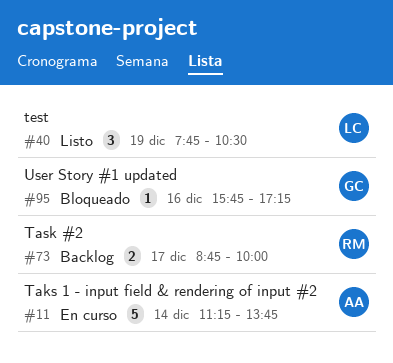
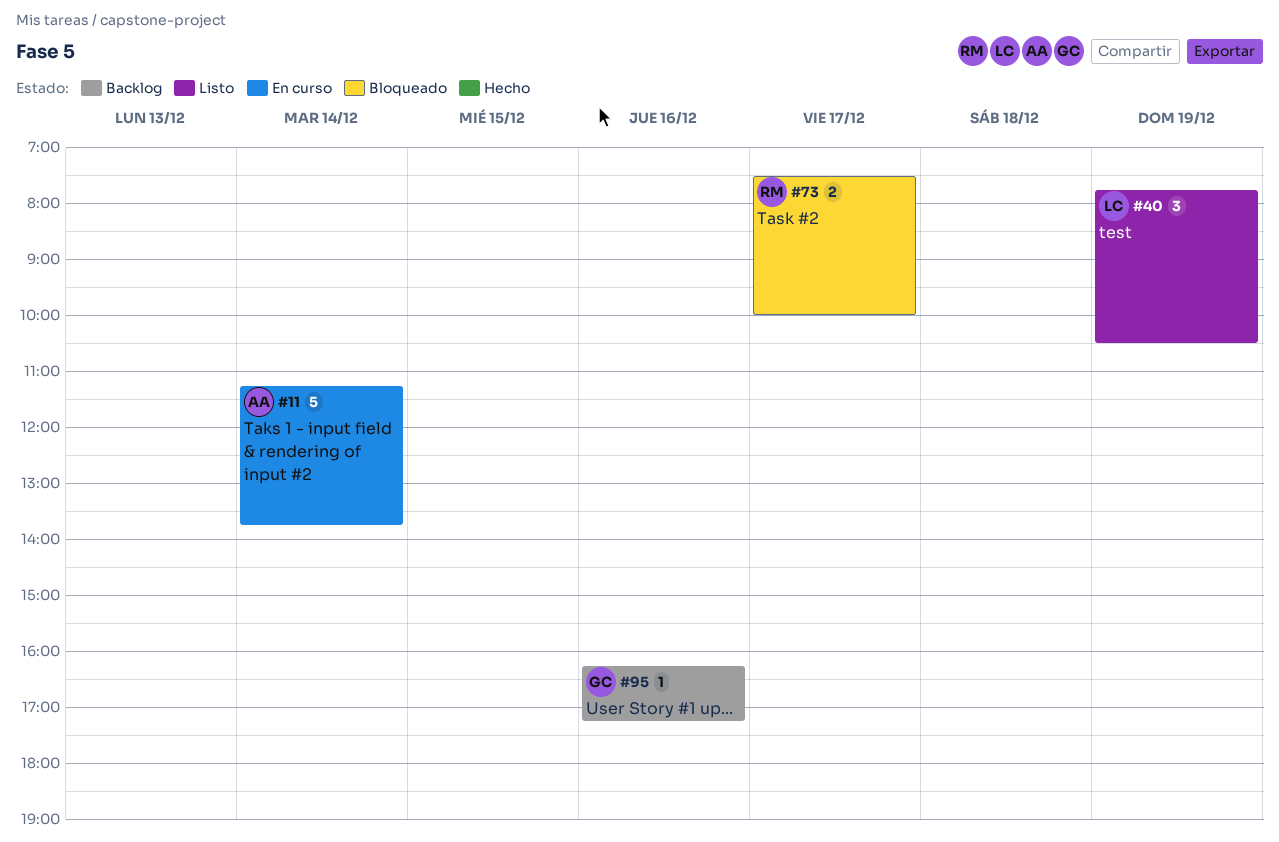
#73, status: Backlog -> Bloqueado
#73, begins: 08:45 -> 07:30
#95, status: Bloqueado -> Backlog
#95, begins: 15:45 -> 16:15

